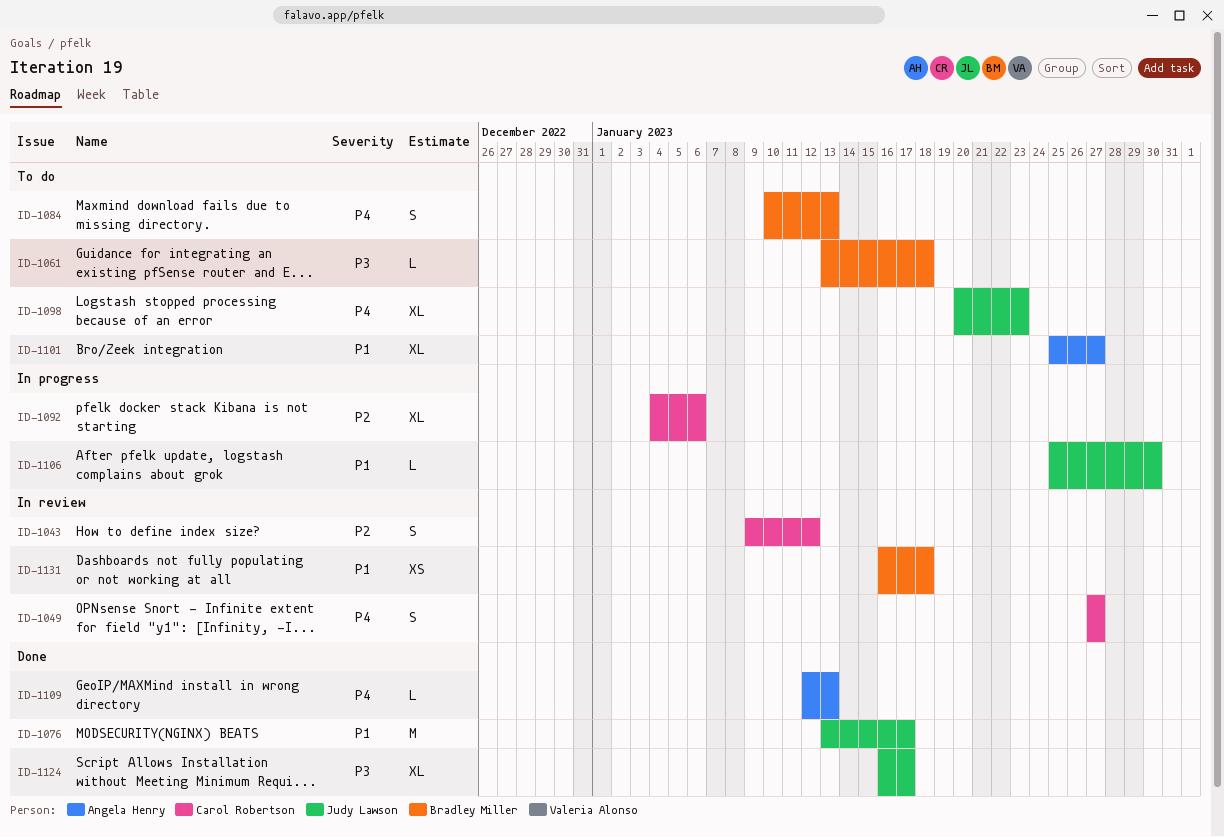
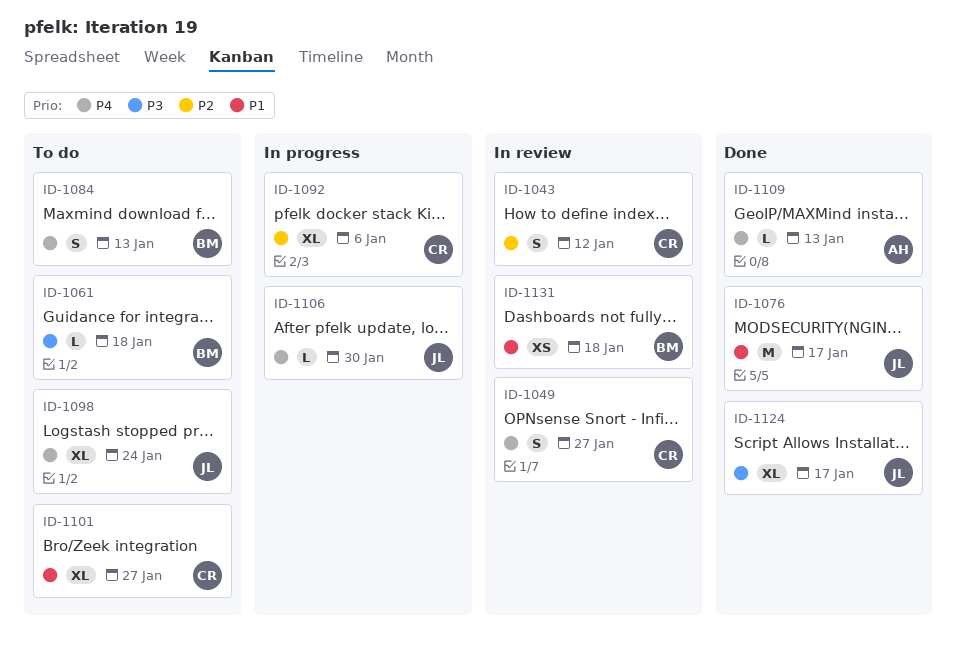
ID-1098, due: Jan 23 -> Jan 24
ID-1101, owner: Angela Henry -> Carol Robertson
ID-1106, priority: P1 -> P4

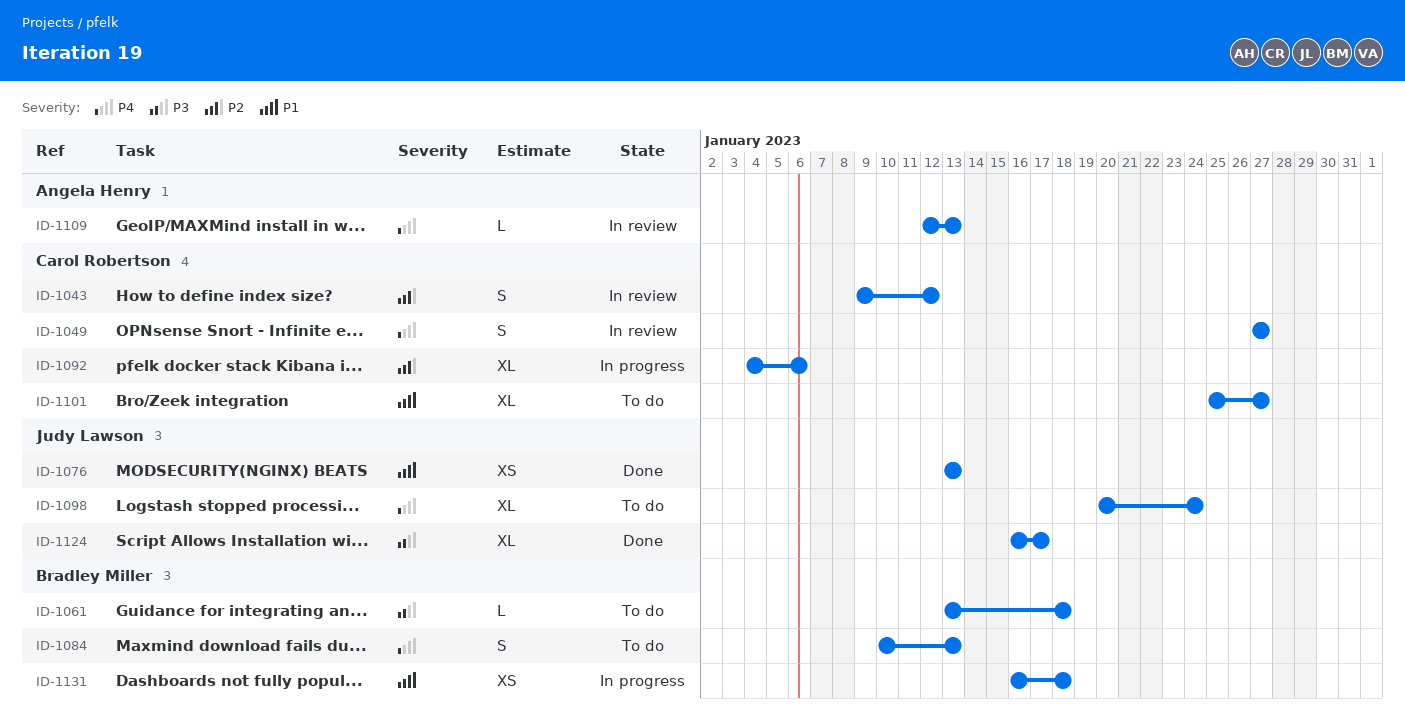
ID-1076, estimate: M -> XS
ID-1076, due: Jan 17 -> Jan 13
ID-1106: present -> none
ID-1109, status: Done -> In review
ID-1131, status: In review -> In progress

